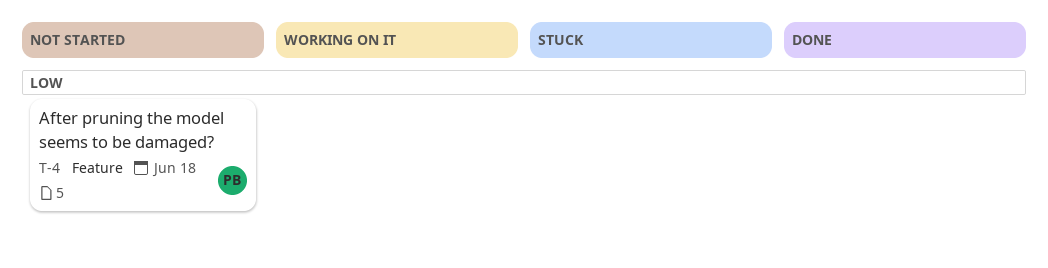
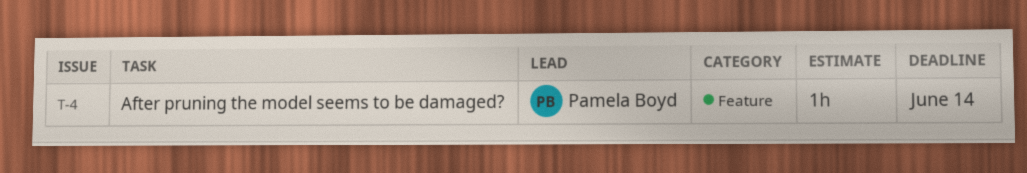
T-4, due: Jun 18 -> Jun 14

